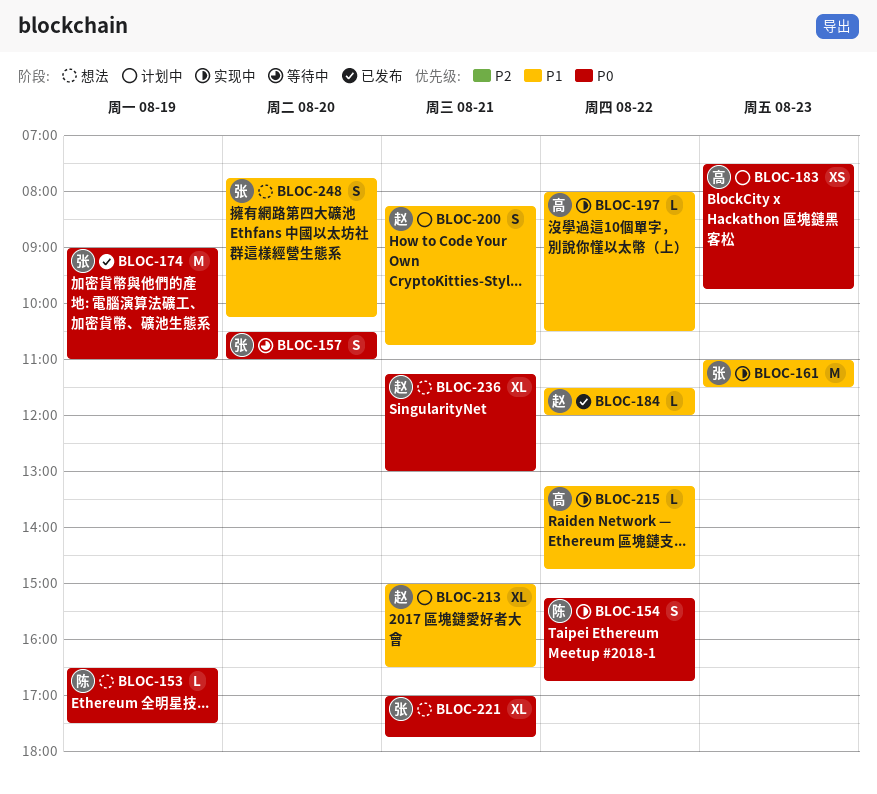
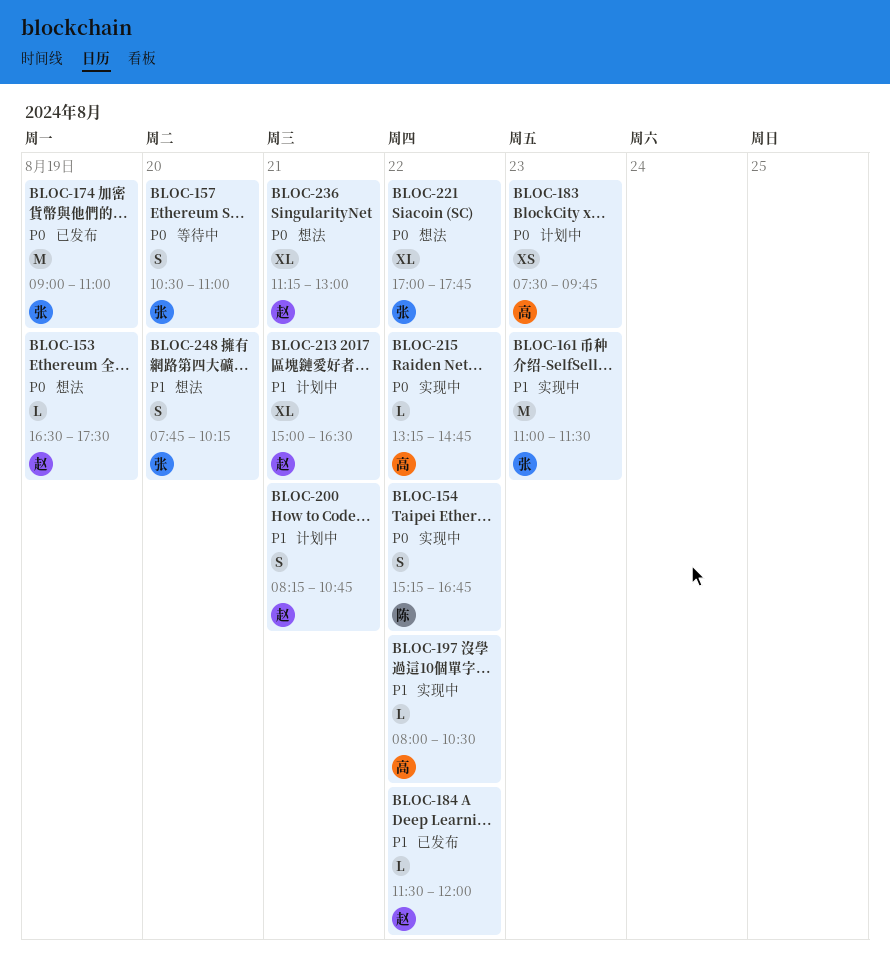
BLOC-153, owner: 陈 -> 赵
BLOC-215, priority: P1 -> P0
BLOC-221, day: Aug 21 -> Aug 22

